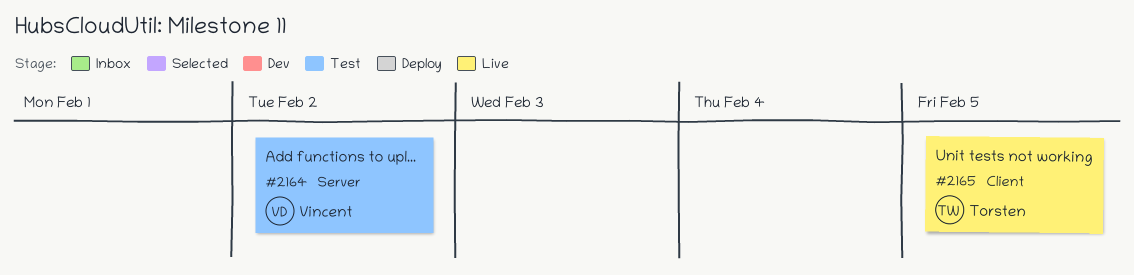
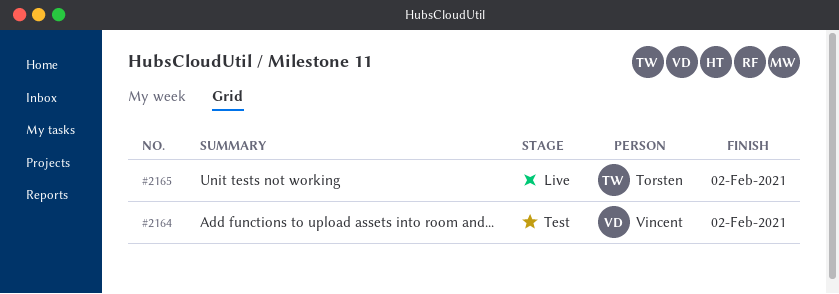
#2165, due: Feb 5 -> Feb 2

